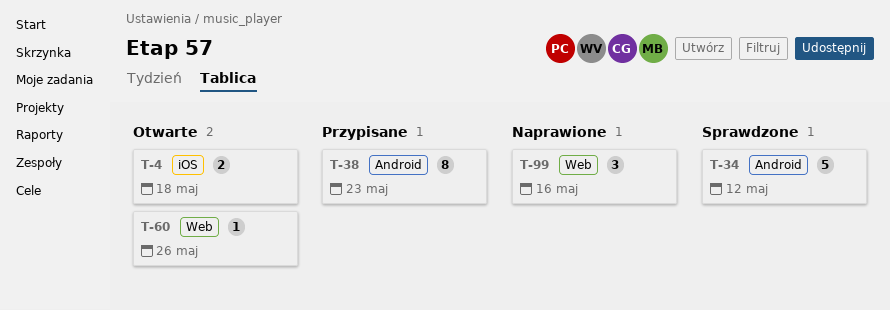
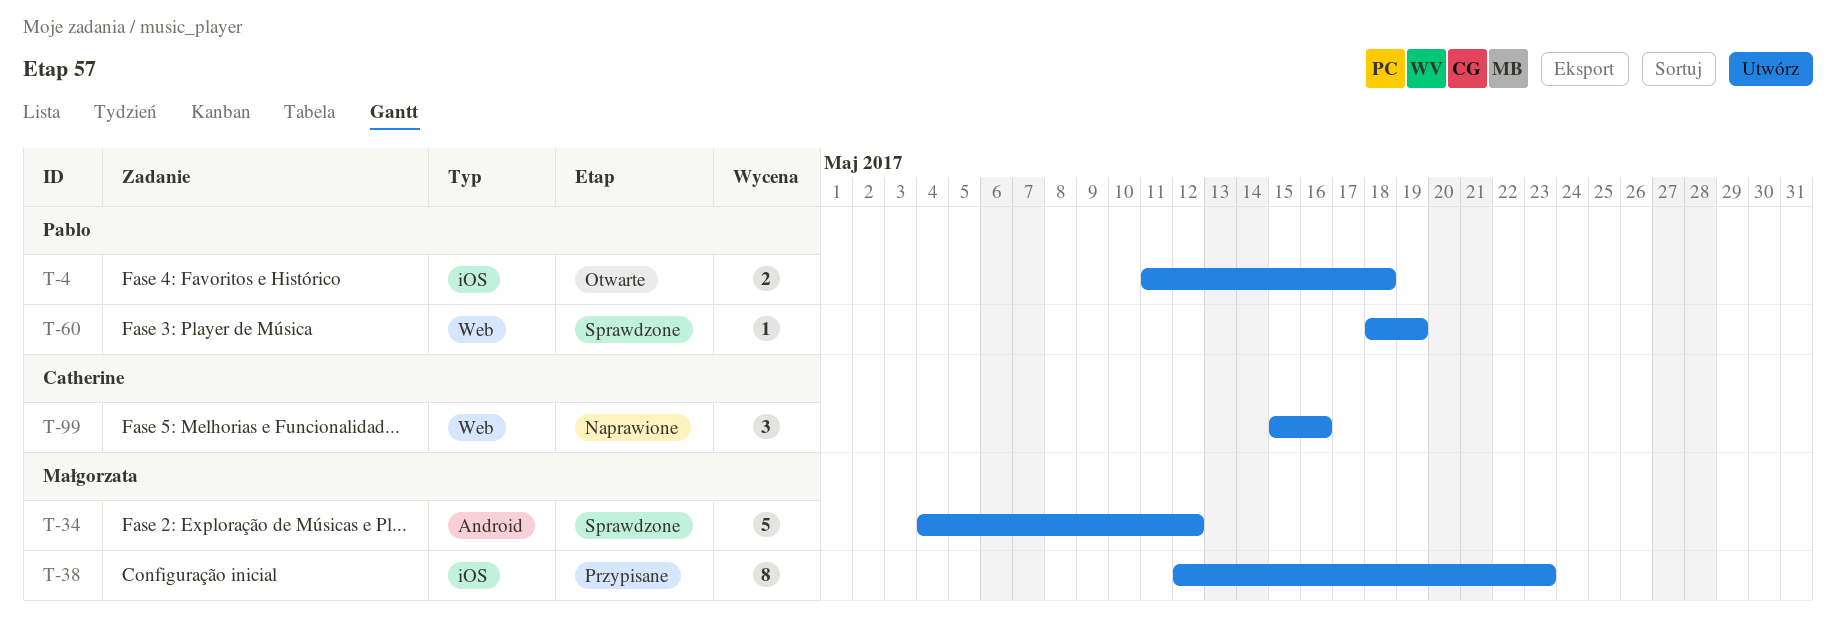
T-38, label: Android -> iOS
T-60, status: Otwarte -> Sprawdzone
T-60, due: May 26 -> May 19

